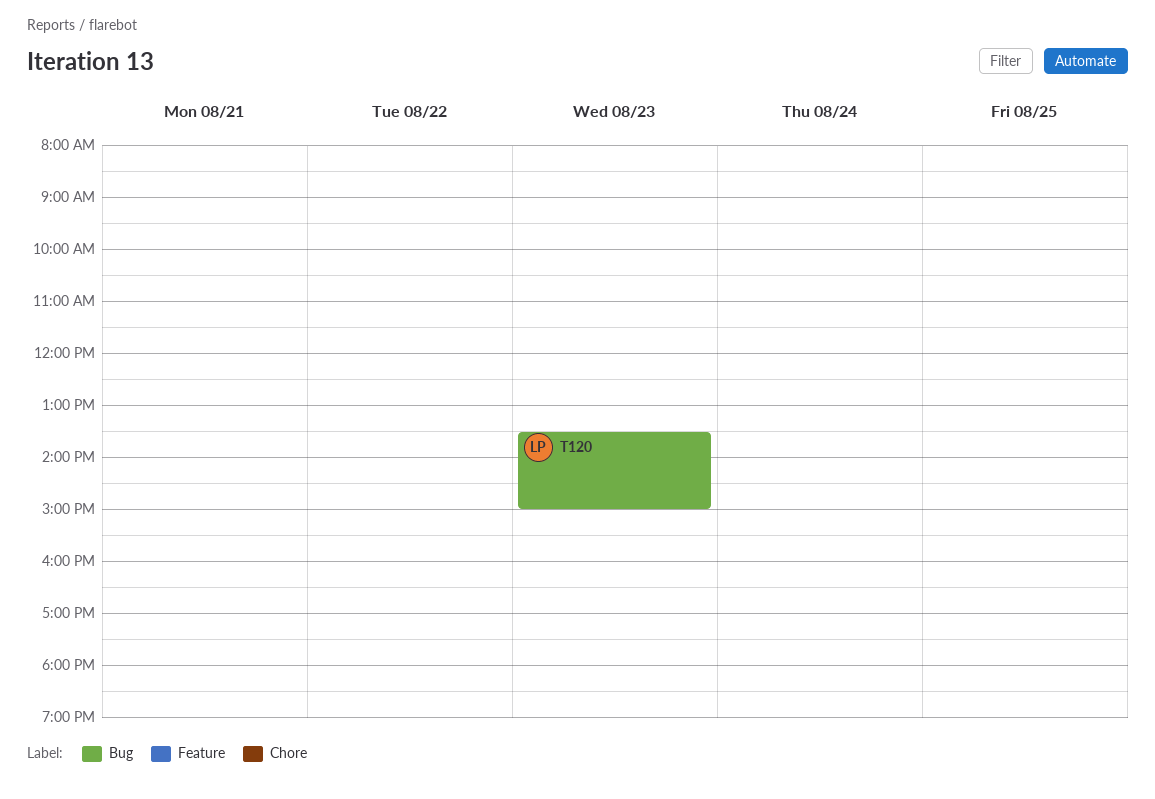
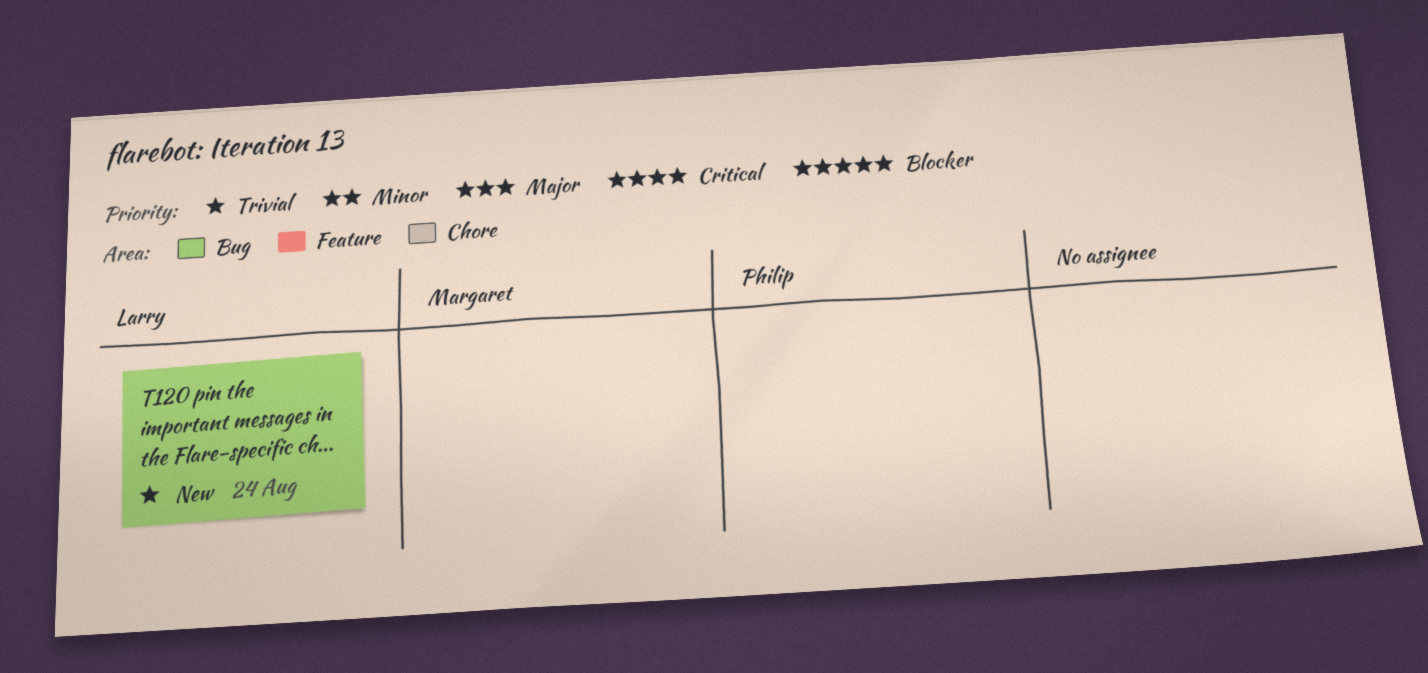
T120, day: Aug 23 -> Aug 24

